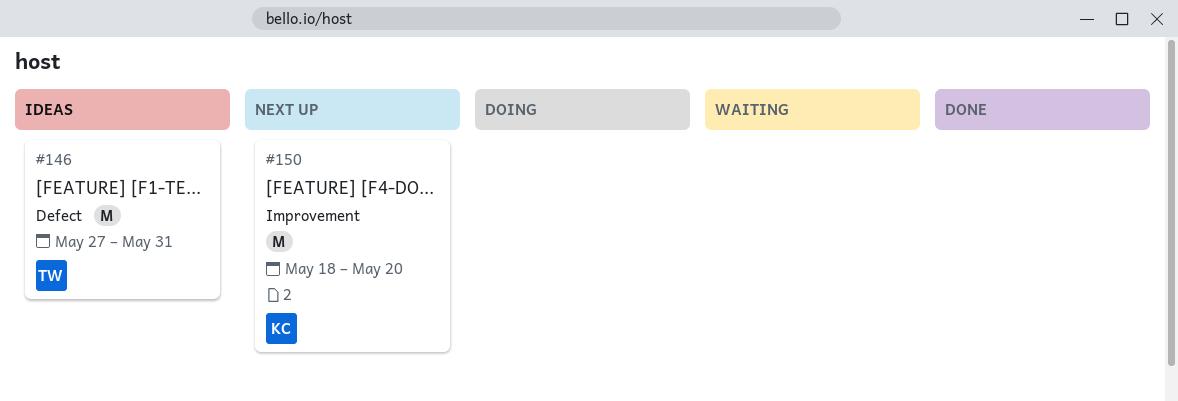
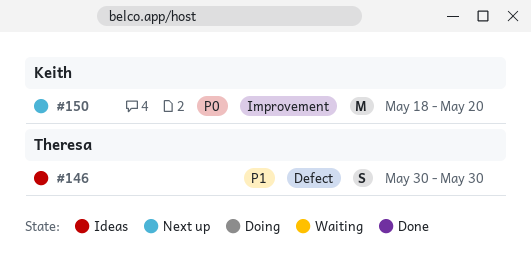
#146, estimate: M -> S
#146, start: May 27 -> May 30
#146, due: May 31 -> May 30

